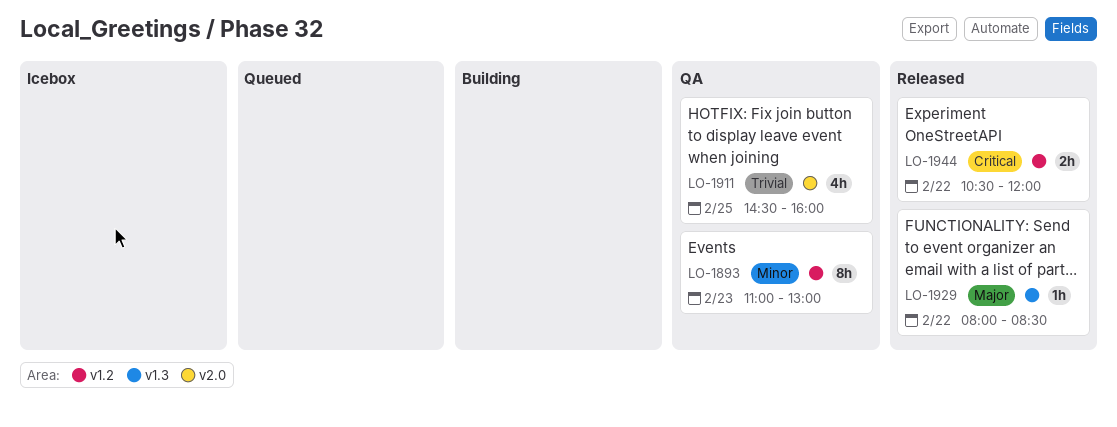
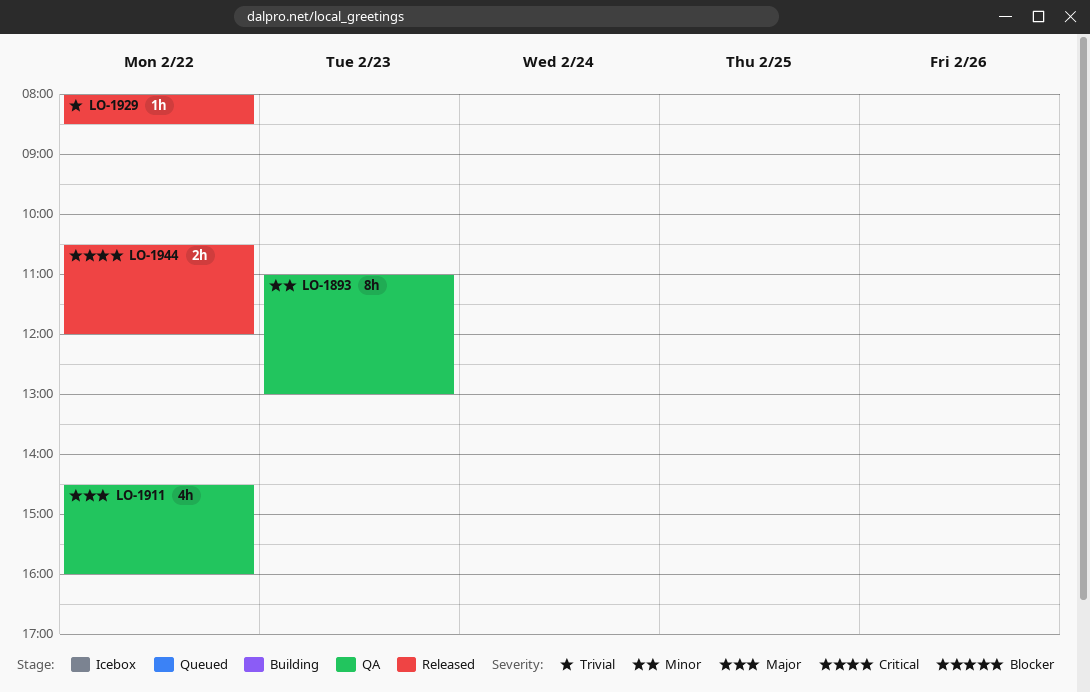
LO-1911, priority: Trivial -> Major
LO-1911, day: Feb 25 -> Feb 22
LO-1929, priority: Major -> Trivial

